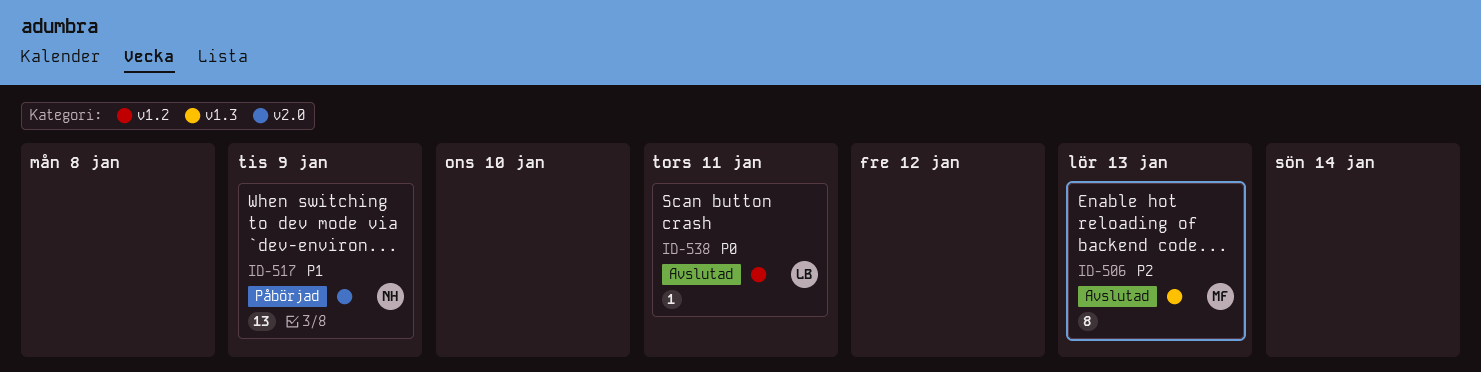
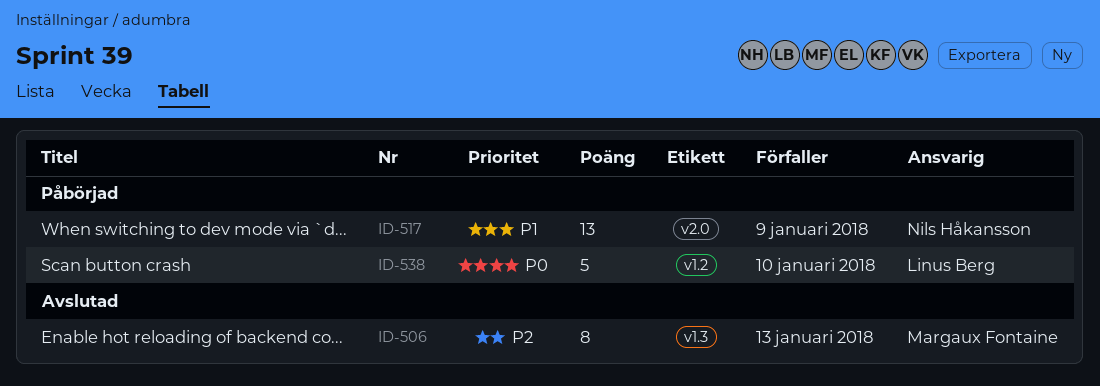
ID-538, status: Avslutad -> Påbörjad
ID-538, estimate: 1 -> 5
ID-538, due: Jan 11 -> Jan 10

